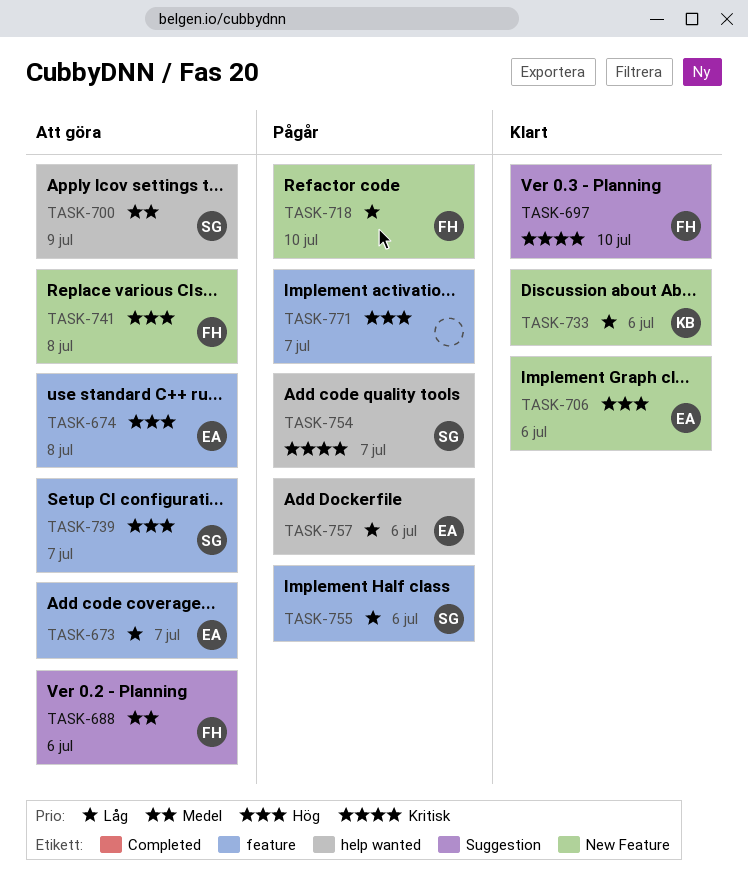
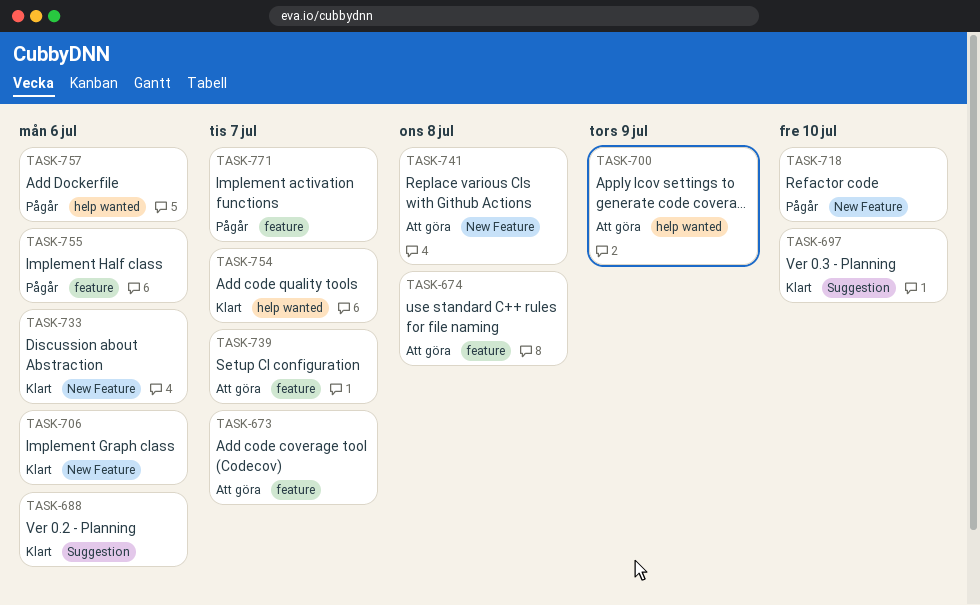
TASK-688, status: Att göra -> Klart
TASK-754, status: Pågår -> Klart

